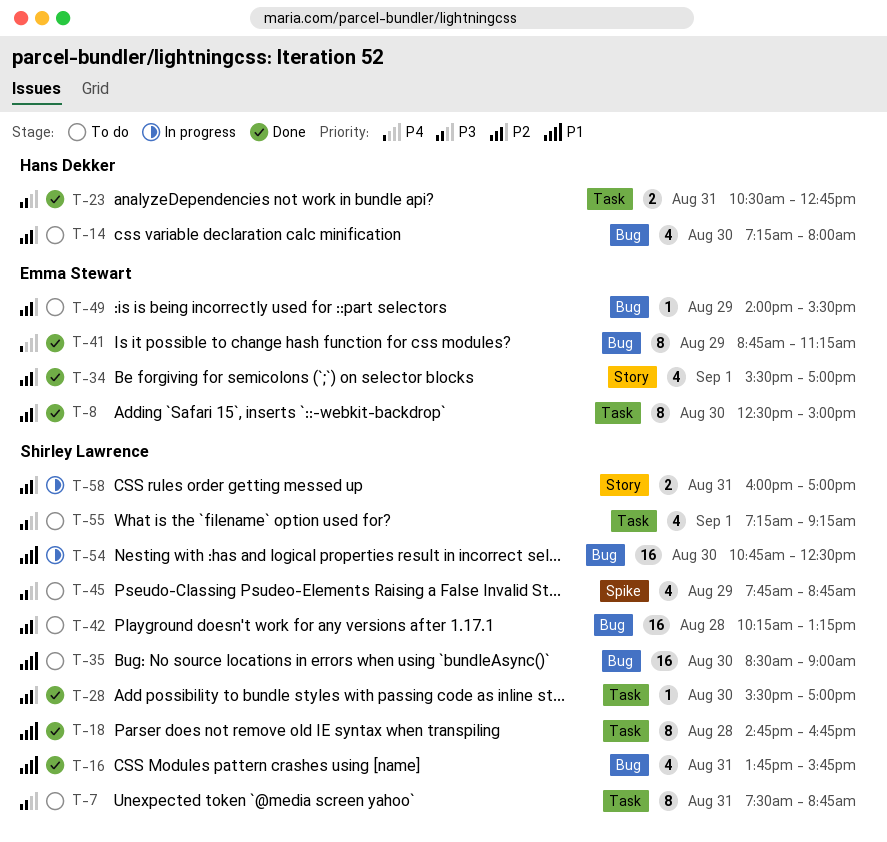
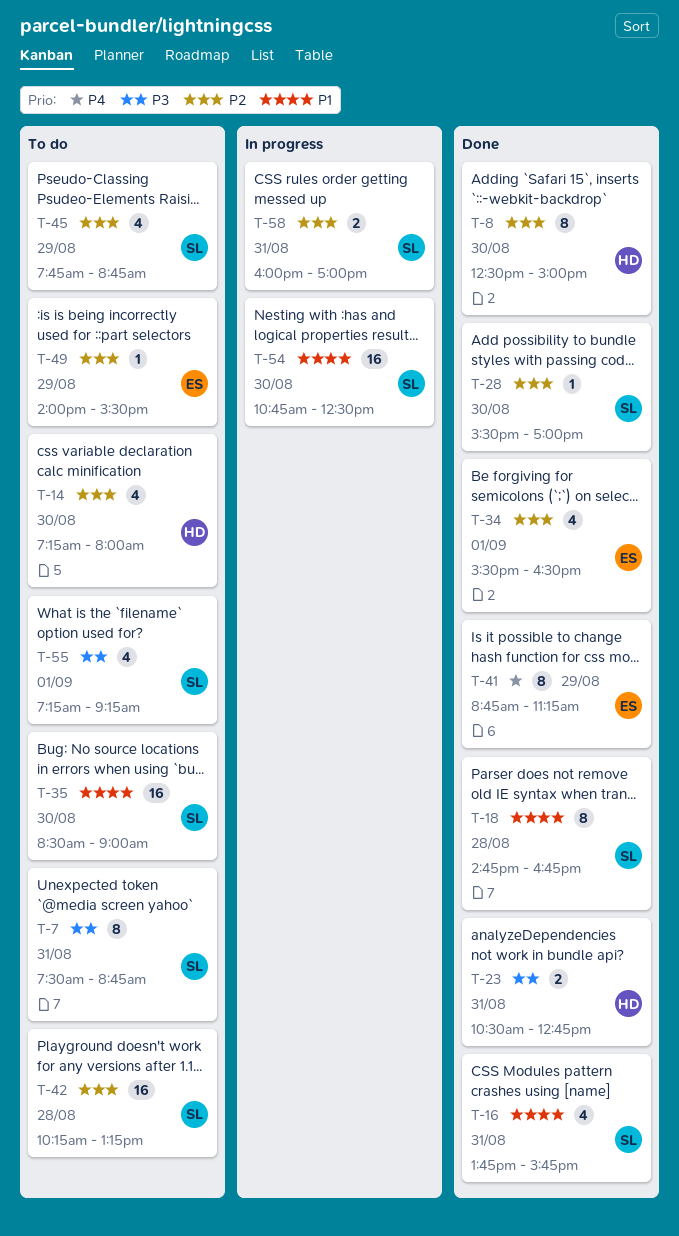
T-8, owner: Emma Stewart -> Hans Dekker
T-34, ends: 17:00 -> 16:30
T-45, priority: P3 -> P2

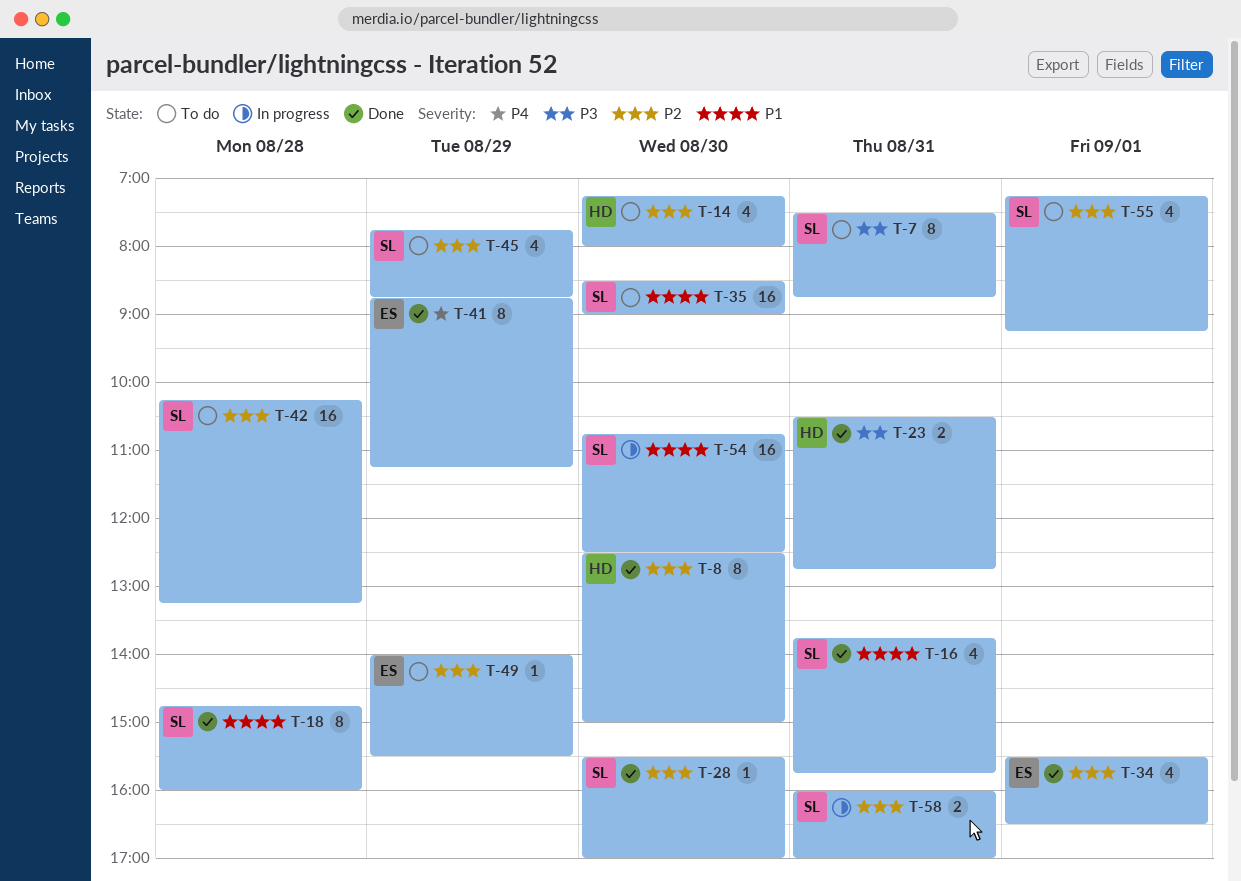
T-18, ends: 16:45 -> 16:00
T-55, priority: P3 -> P2

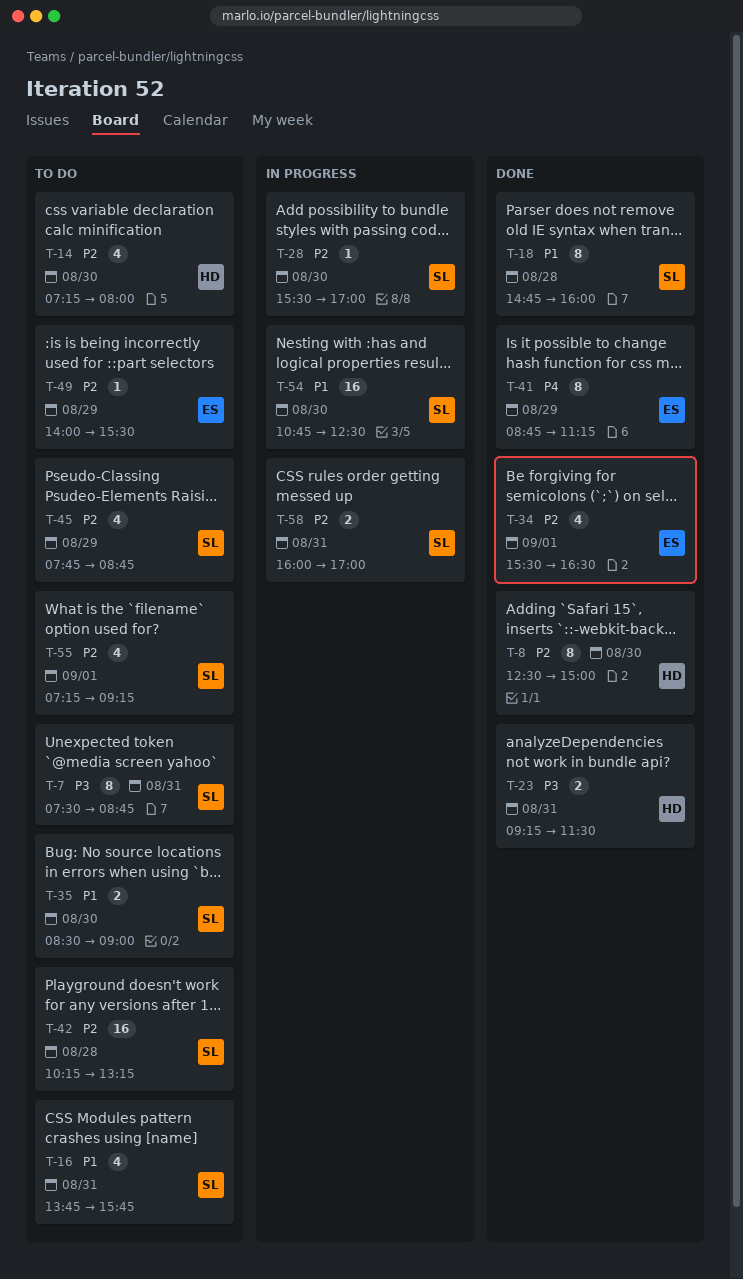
T-16, status: Done -> To do
T-23, begins: 10:30 -> 09:15
T-23, ends: 12:45 -> 11:30
T-28, status: Done -> In progress
T-35, estimate: 16 -> 2

